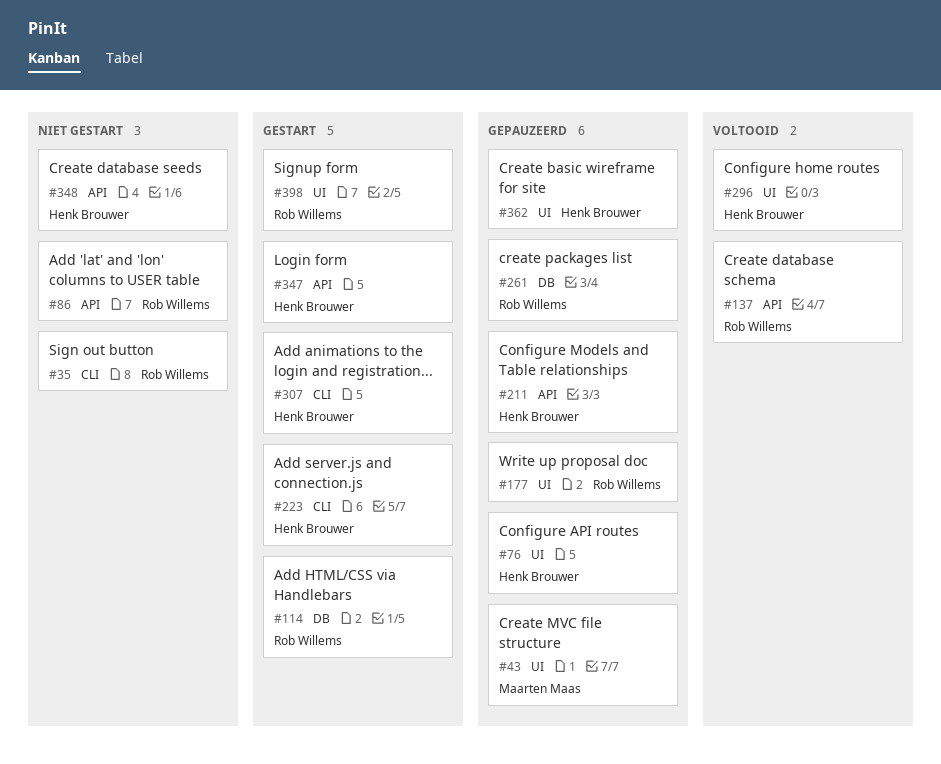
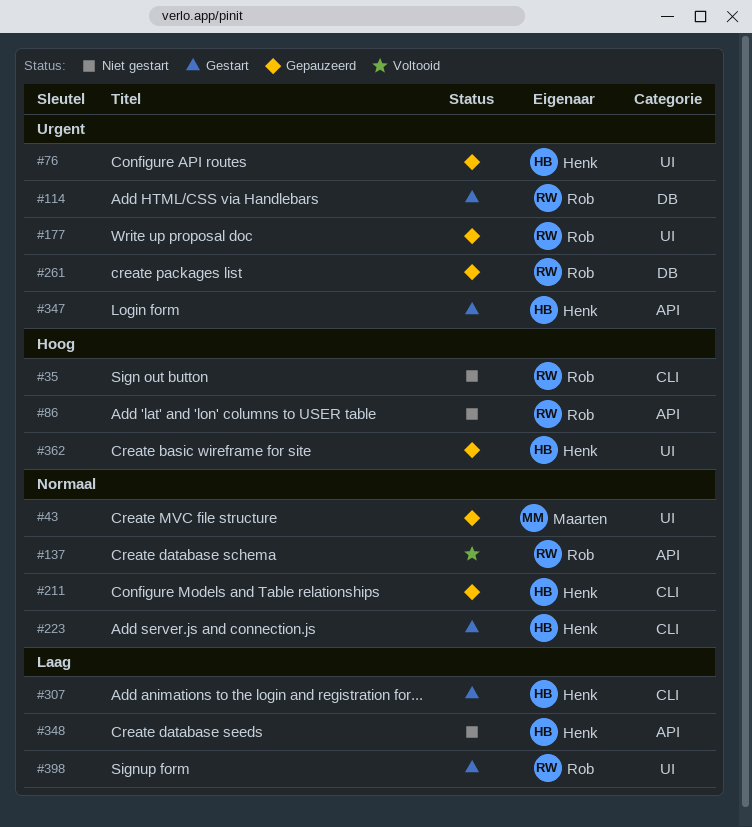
#211, label: API -> CLI
#296: present -> none

